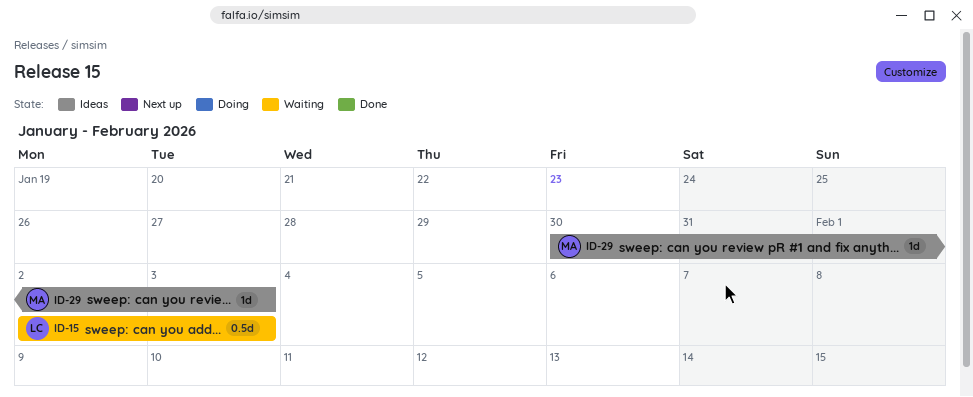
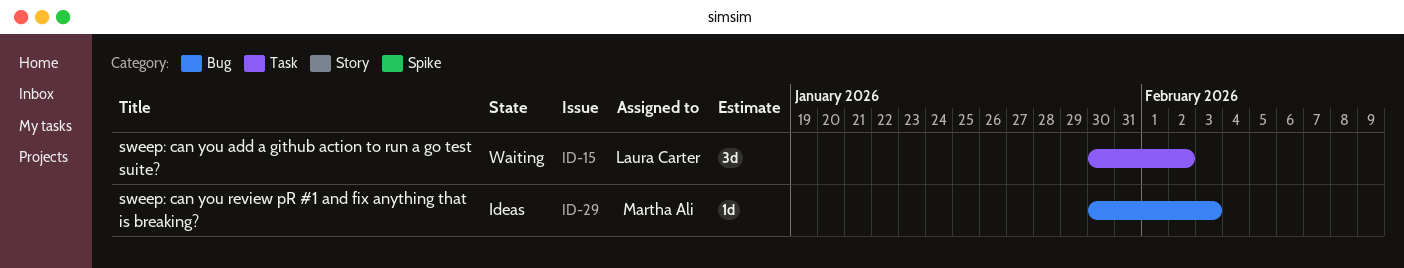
ID-15, estimate: 0.5d -> 3d
ID-15, start: Feb 2 -> Jan 30
ID-15, due: Feb 3 -> Feb 2

